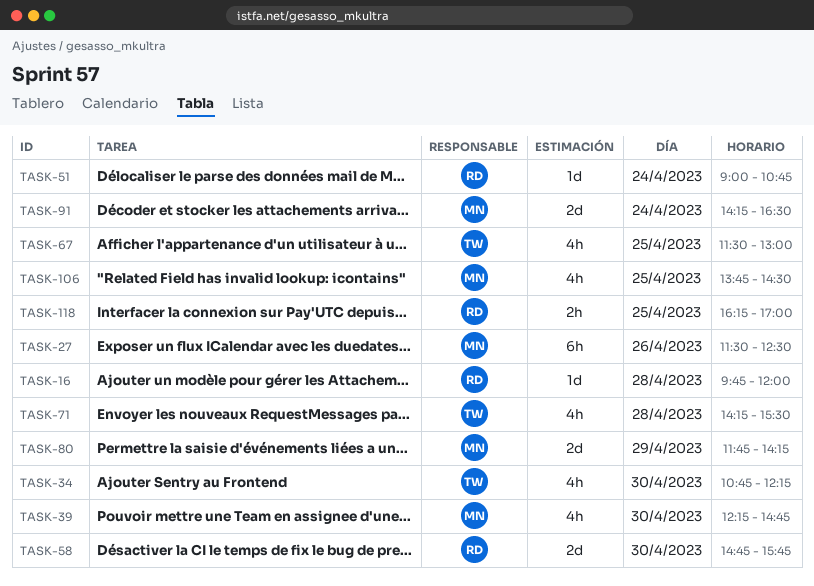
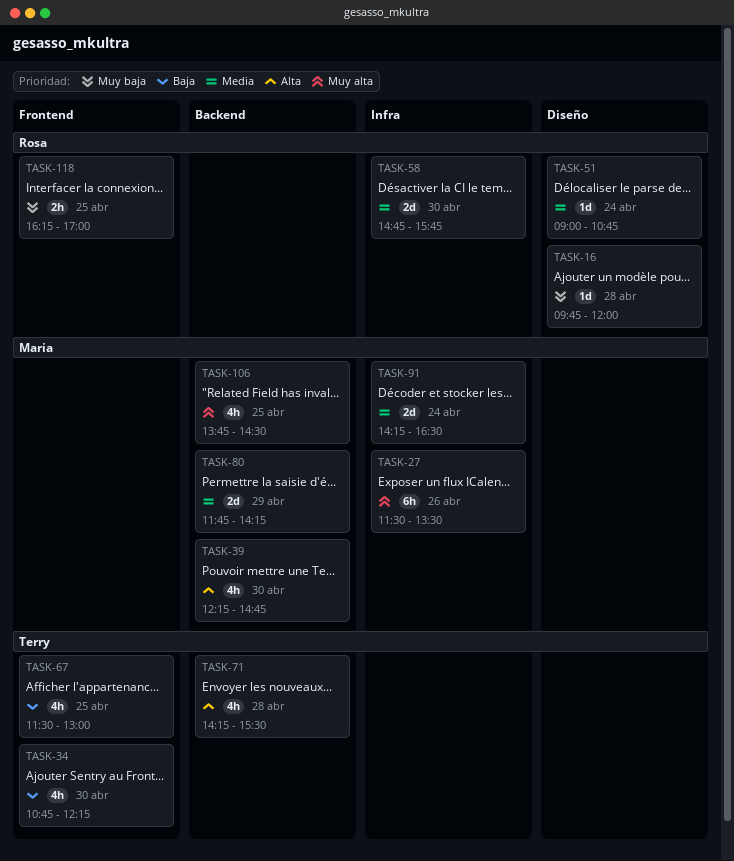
TASK-27, ends: 12:30 -> 13:30

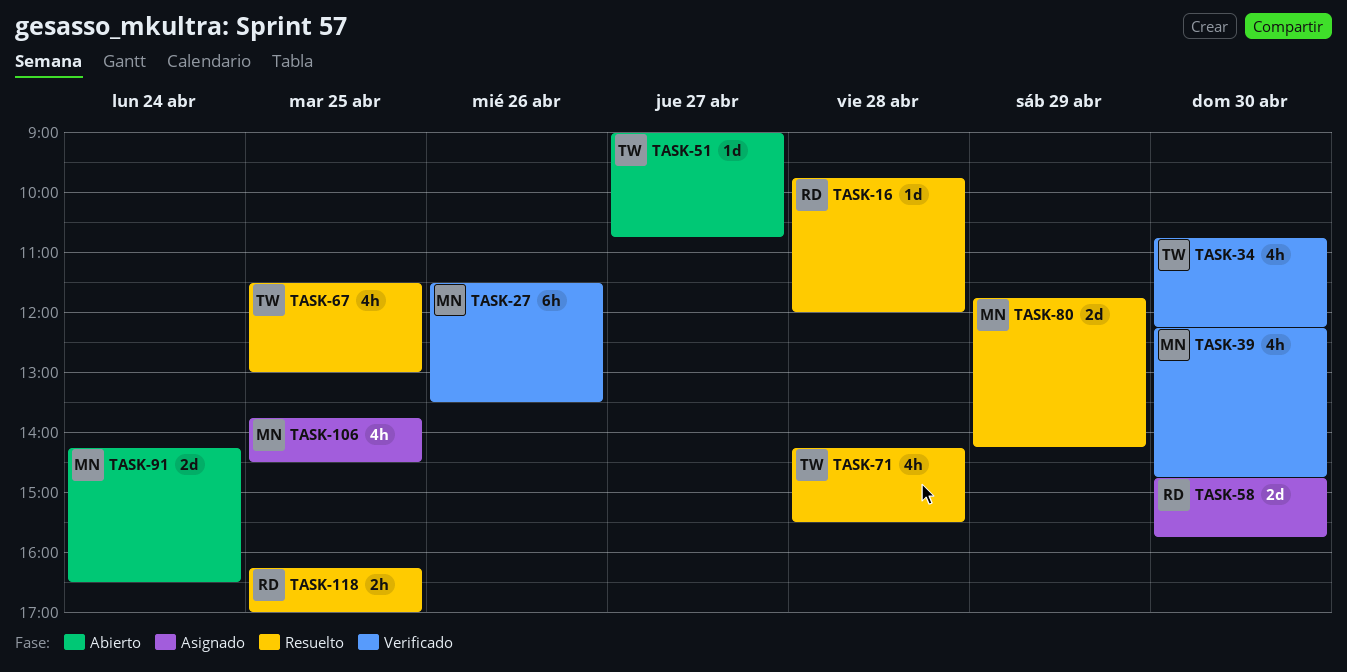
TASK-51, owner: Rosa -> Terry
TASK-51, day: Apr 24 -> Apr 27

